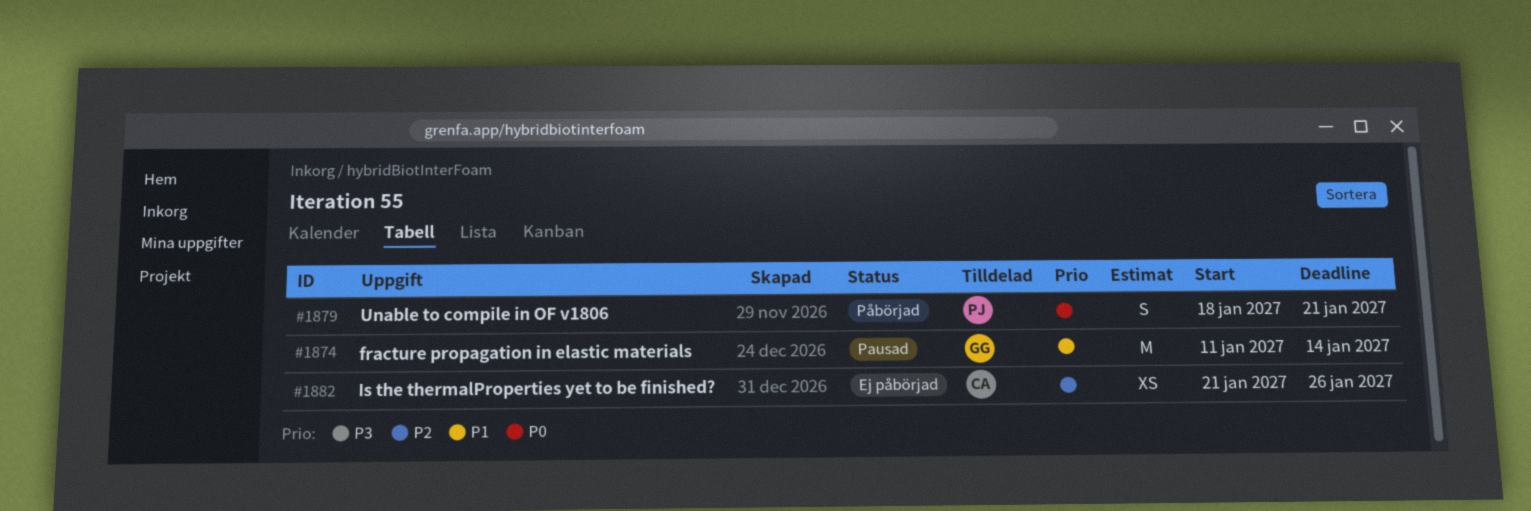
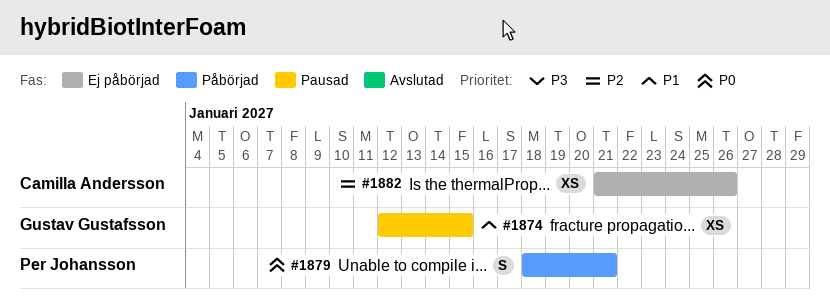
#1874, estimate: M -> XS
#1874, start: Jan 11 -> Jan 12
#1874, due: Jan 14 -> Jan 15

